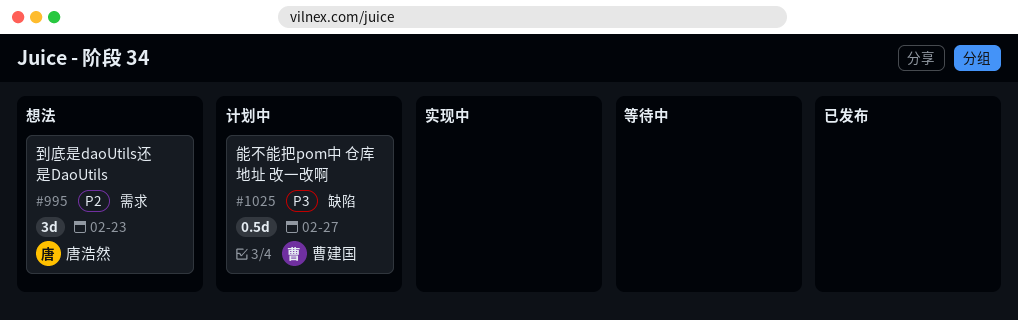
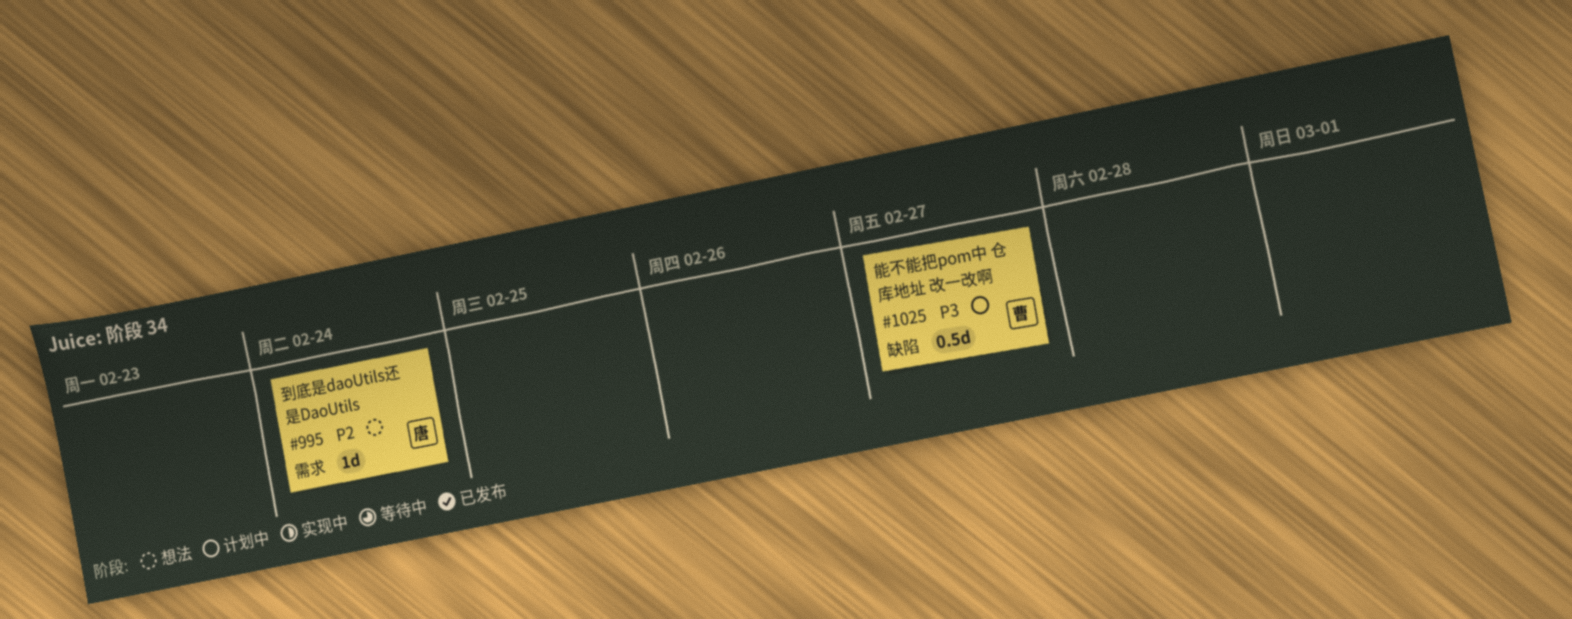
#995, estimate: 3d -> 1d
#995, due: Feb 23 -> Feb 24

